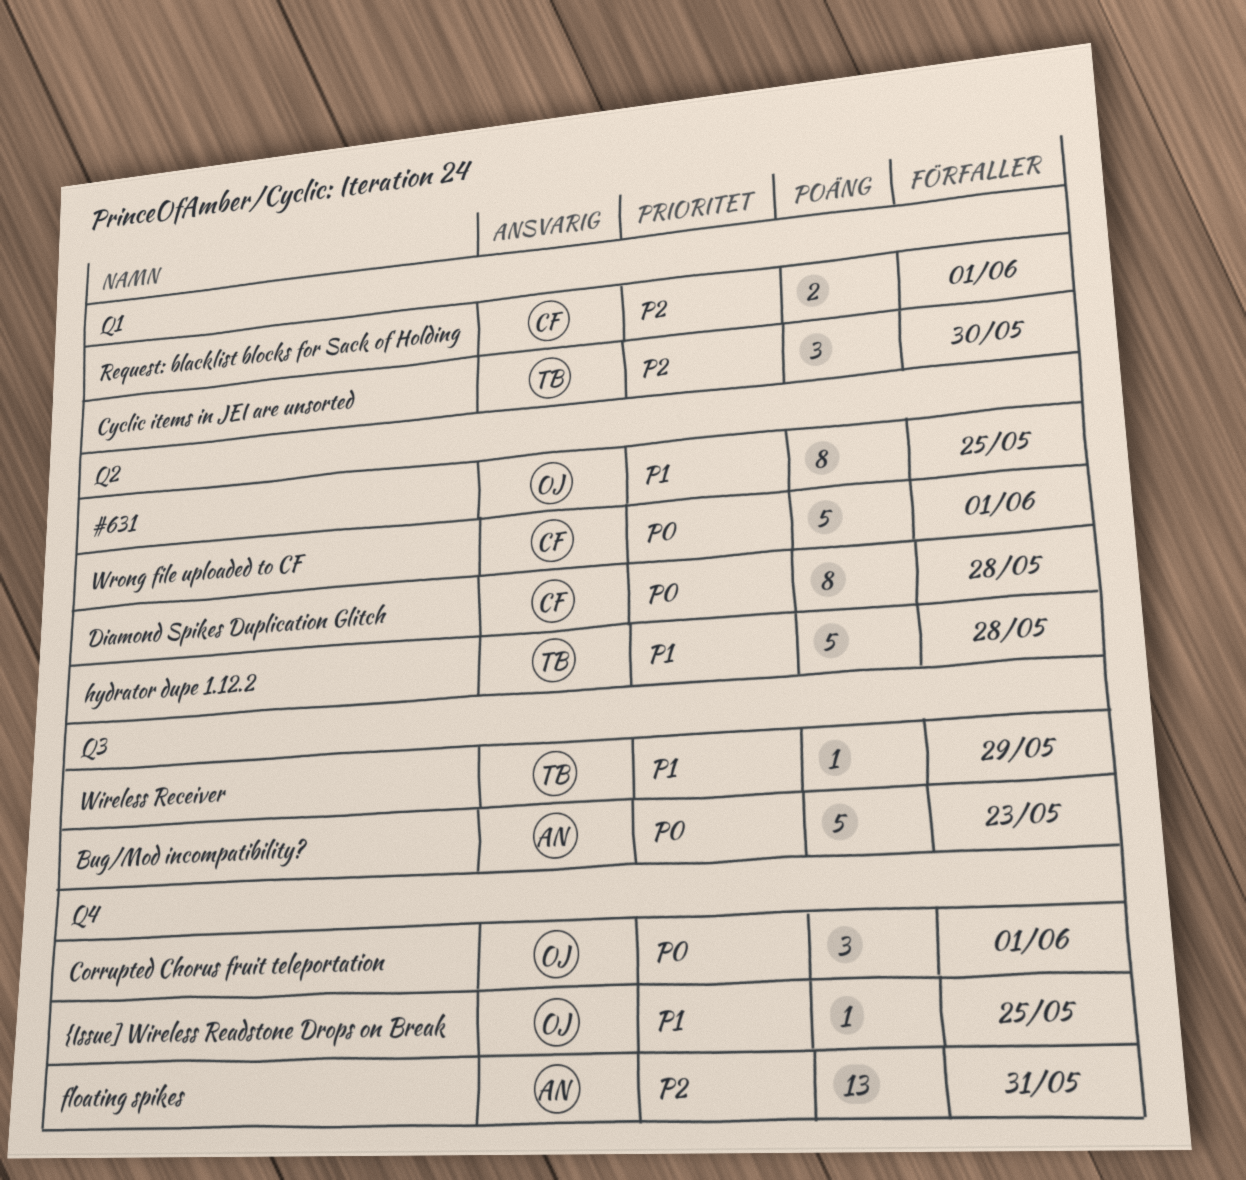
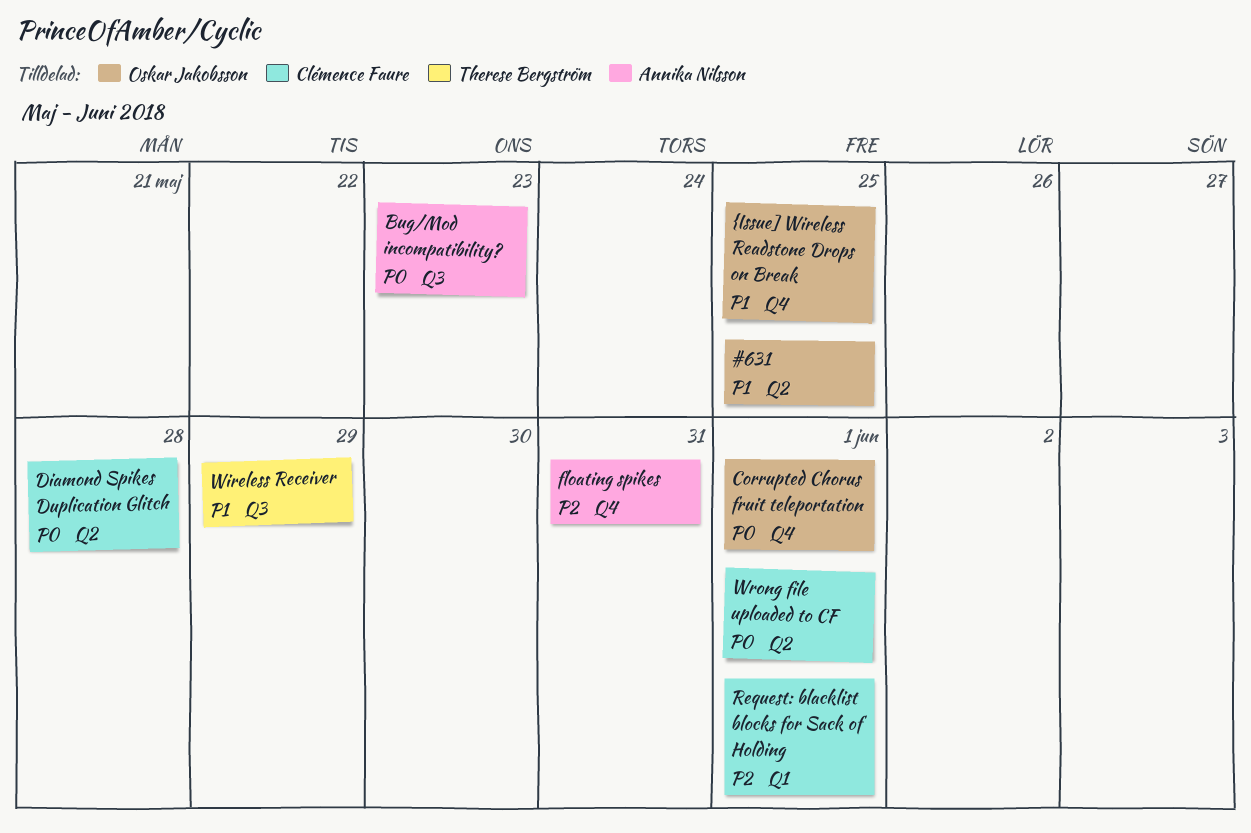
Cyclic items in JEI are unsorted: present -> none
hydrator dupe 1.12.2: present -> none

